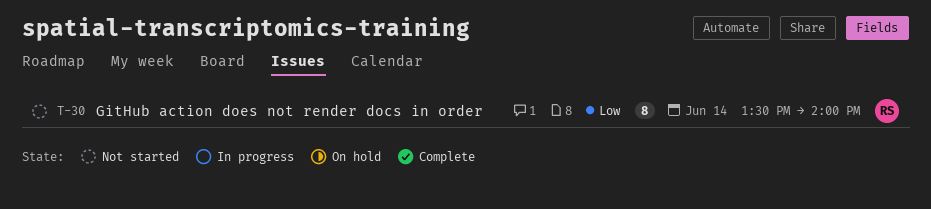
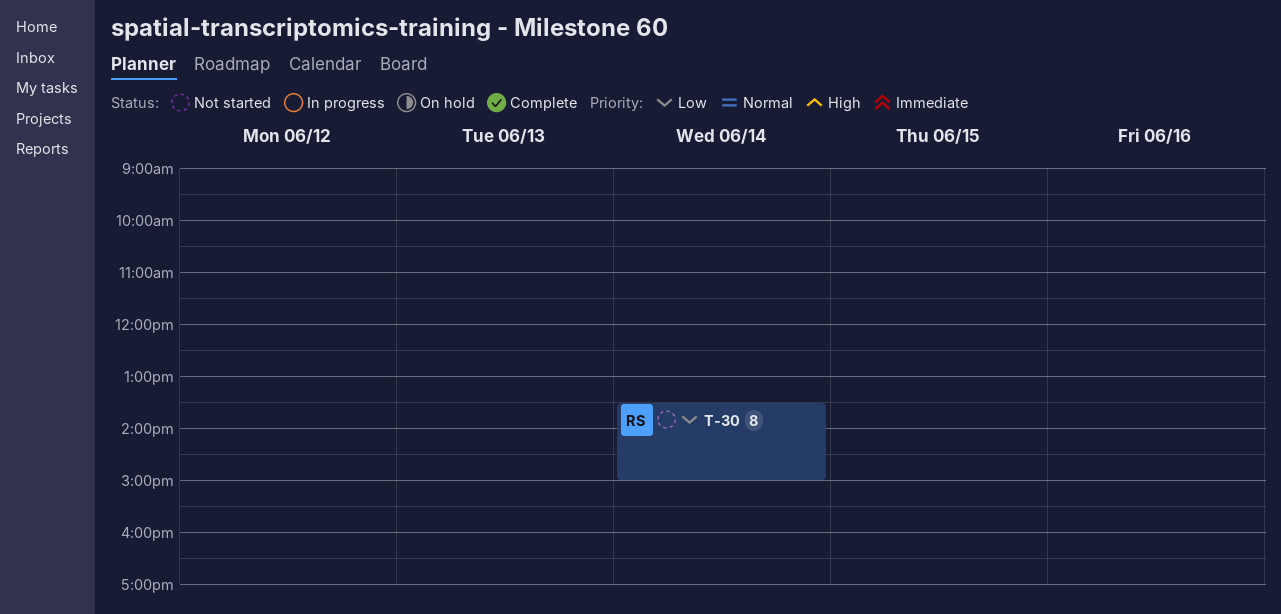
T-30, ends: 14:00 -> 15:00

